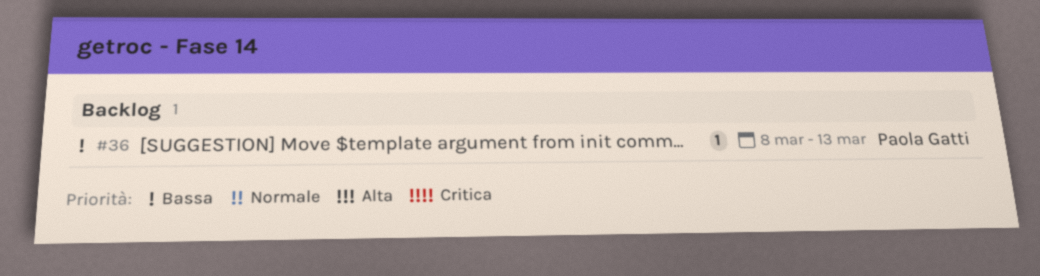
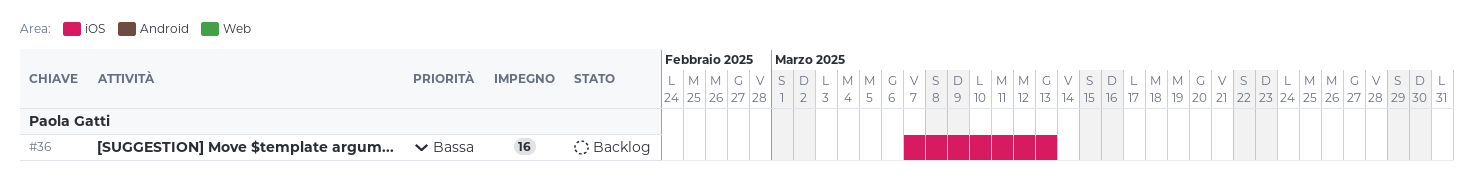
#36, estimate: 1 -> 16
#36, start: Mar 8 -> Mar 7

